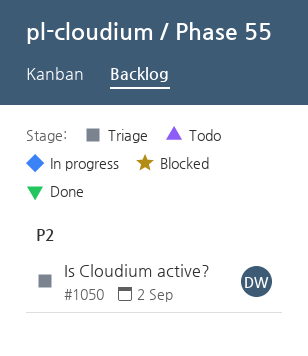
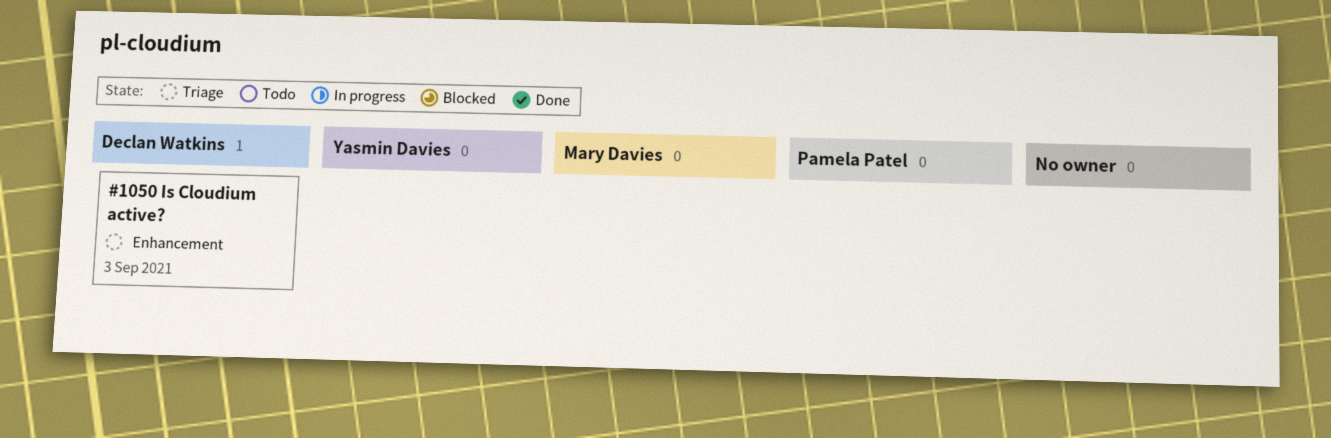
#1050, due: Sep 2 -> Sep 3

